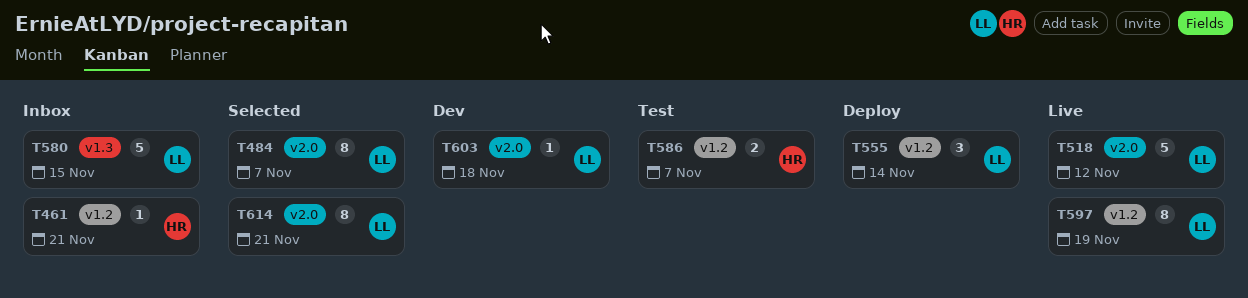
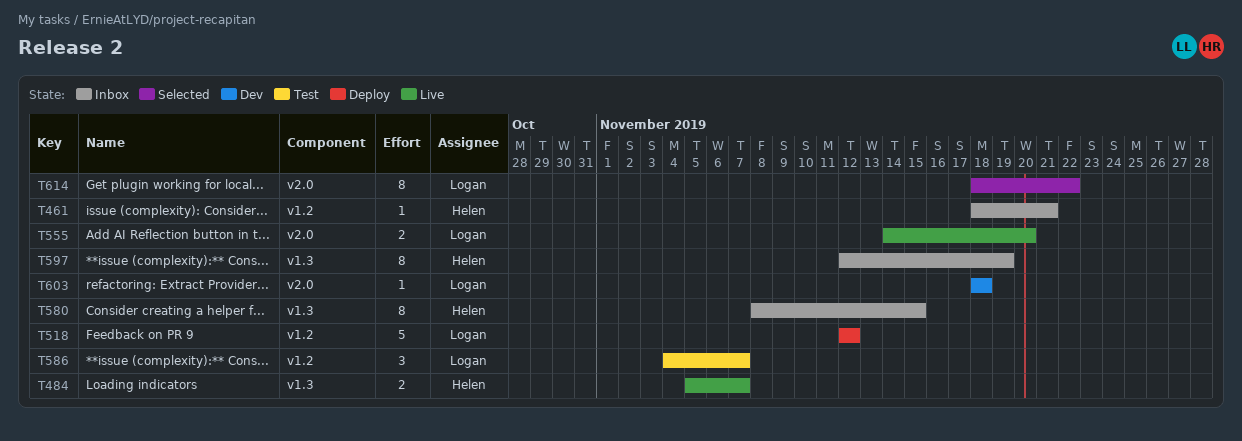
T484, status: Selected -> Live
T484, owner: Logan -> Helen
T484, label: v2.0 -> v1.3
T484, estimate: 8 -> 2
T518, status: Live -> Deploy
T518, label: v2.0 -> v1.2
T555, status: Deploy -> Live
T555, label: v1.2 -> v2.0
T555, estimate: 3 -> 2
T555, due: Nov 14 -> Nov 20
T580, owner: Logan -> Helen
T580, estimate: 5 -> 8
T586, owner: Helen -> Logan
T586, estimate: 2 -> 3
T597, status: Live -> Inbox
T597, owner: Logan -> Helen
T597, label: v1.2 -> v1.3
T614, due: Nov 21 -> Nov 22

